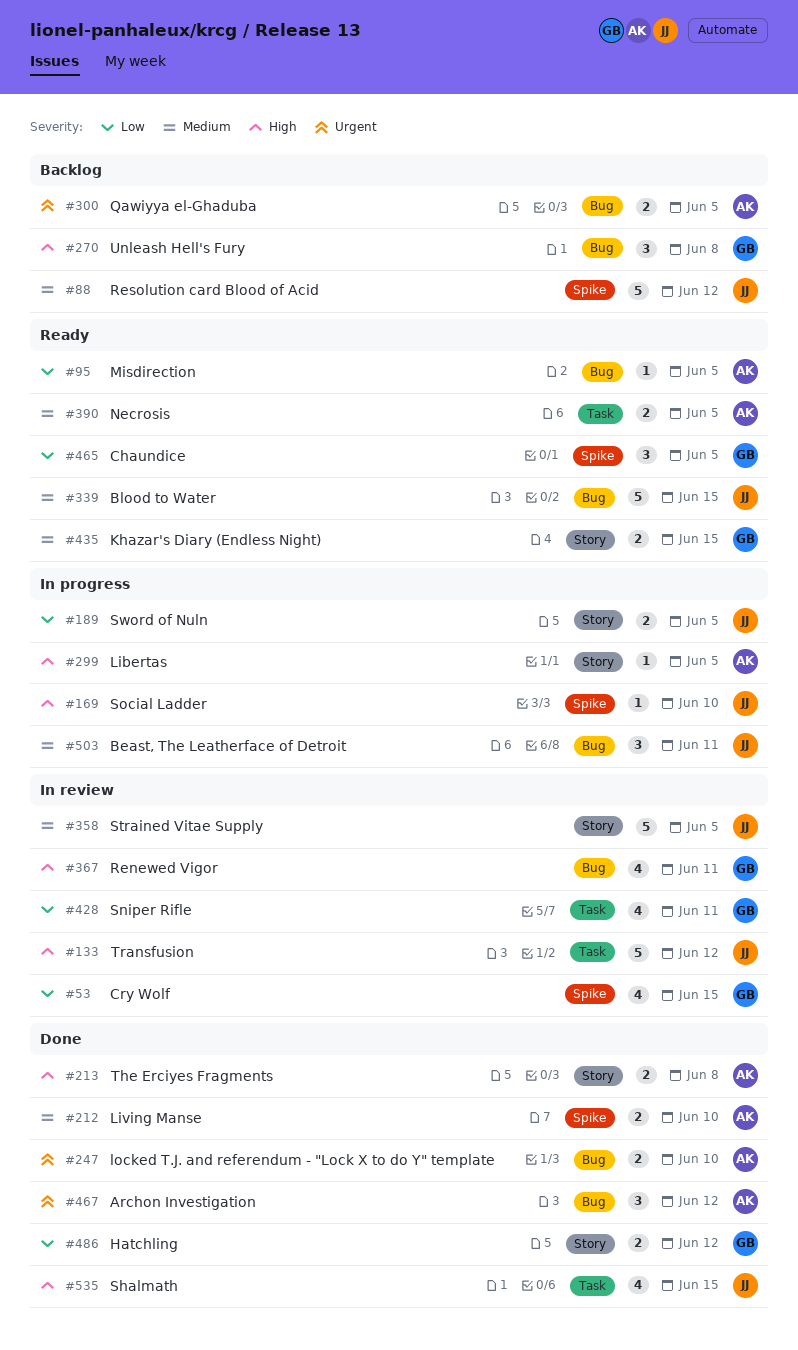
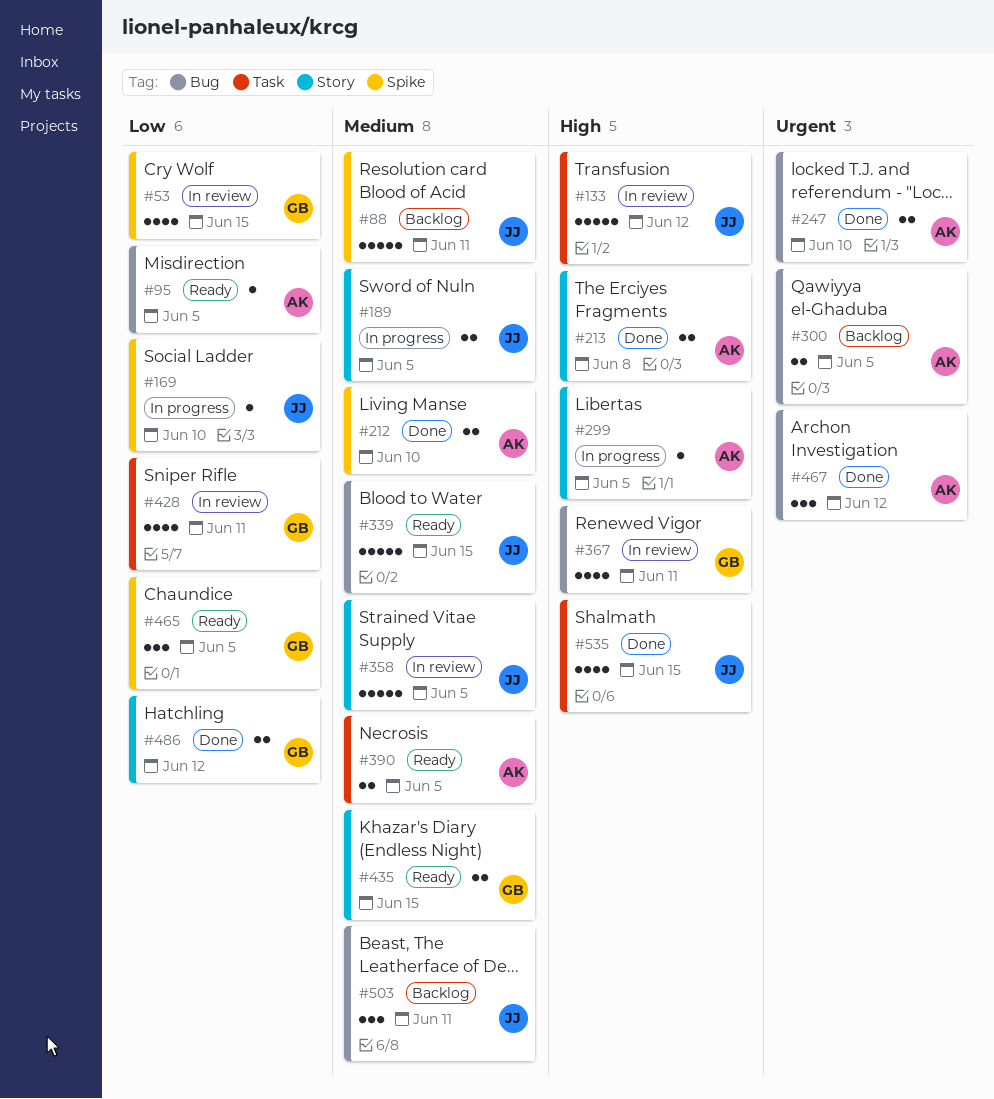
#88, due: Jun 12 -> Jun 11
#169, priority: High -> Low
#189, priority: Low -> Medium
#270: present -> none
#503, status: In progress -> Backlog

